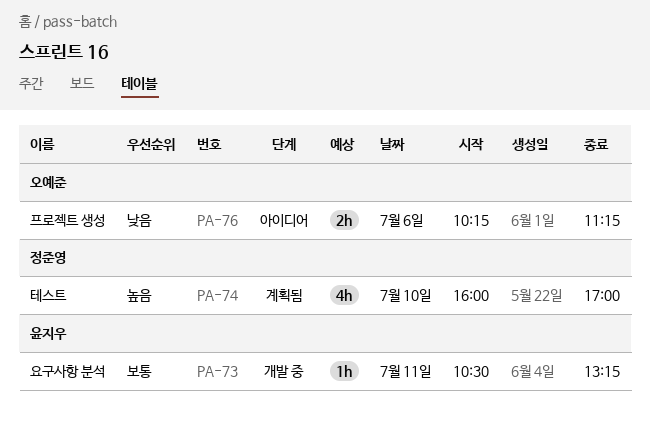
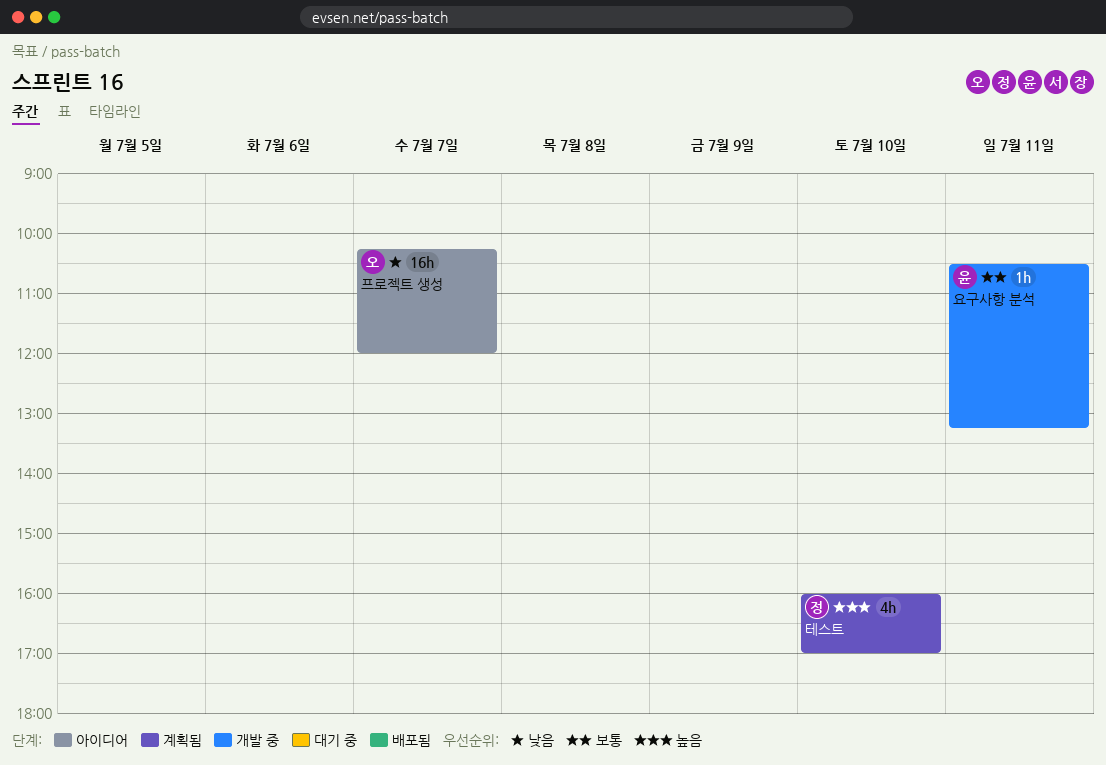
프로젝트 생성, estimate: 2h -> 16h
프로젝트 생성, day: Jul 6 -> Jul 7
프로젝트 생성, ends: 11:15 -> 12:00

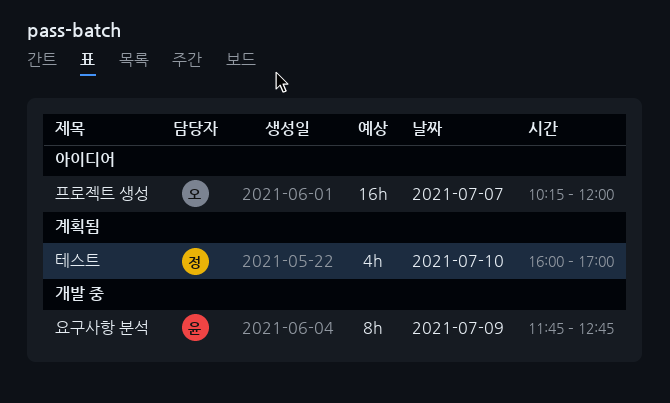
요구사항 분석, estimate: 1h -> 8h
요구사항 분석, day: Jul 11 -> Jul 9
요구사항 분석, begins: 10:30 -> 11:45
요구사항 분석, ends: 13:15 -> 12:45

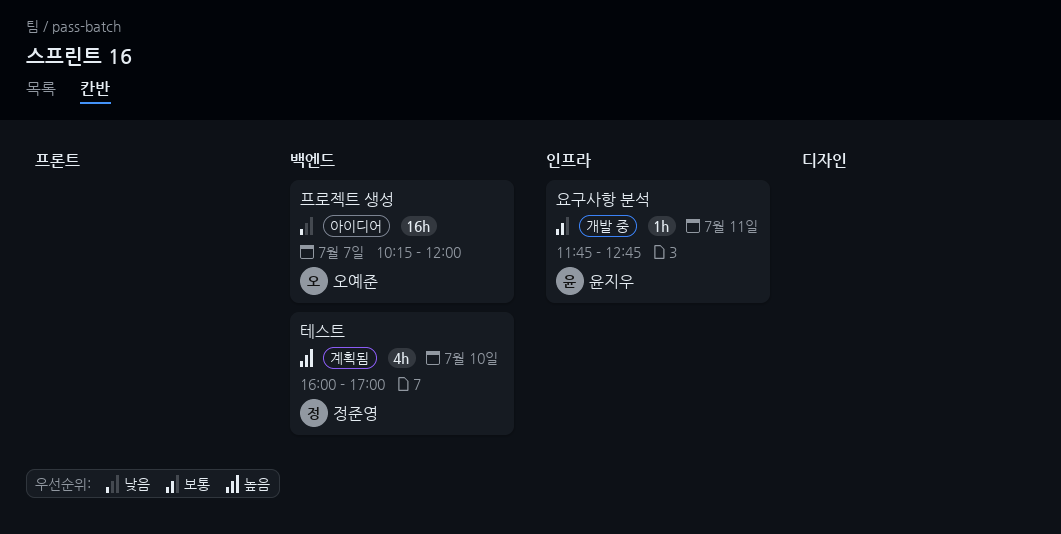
요구사항 분석, estimate: 8h -> 1h
요구사항 분석, day: Jul 9 -> Jul 11

